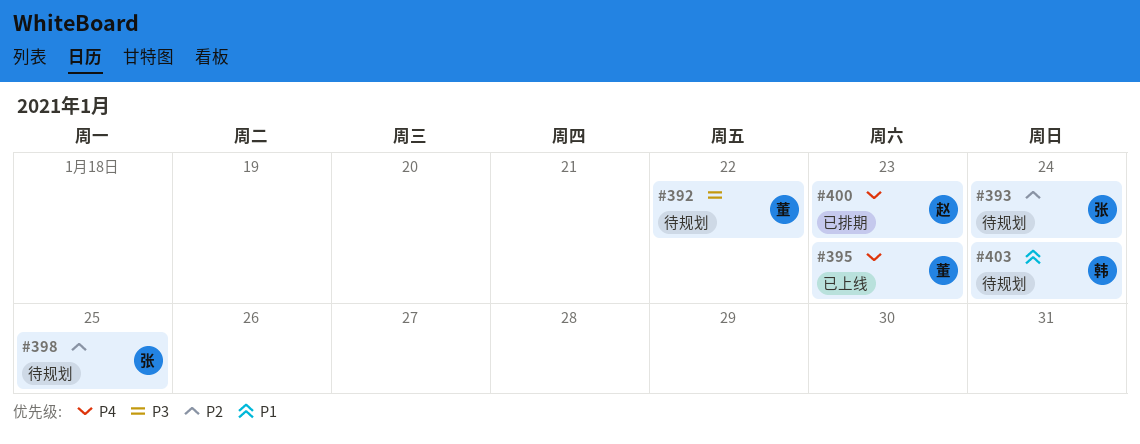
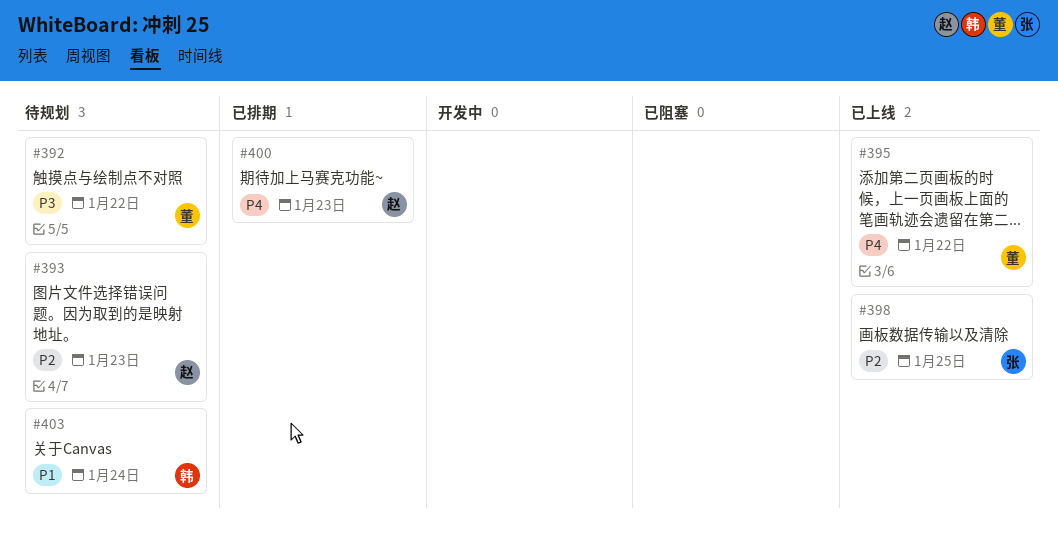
#393, owner: 张 -> 赵
#393, due: Jan 24 -> Jan 23
#395, due: Jan 23 -> Jan 22
#398, status: 待规划 -> 已上线

